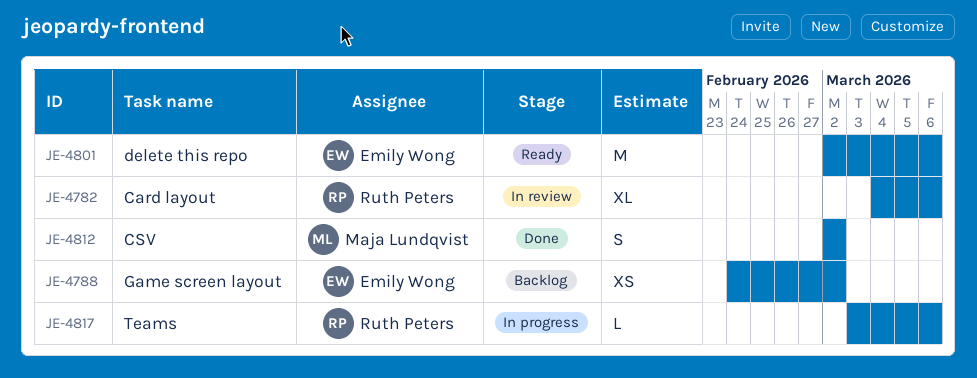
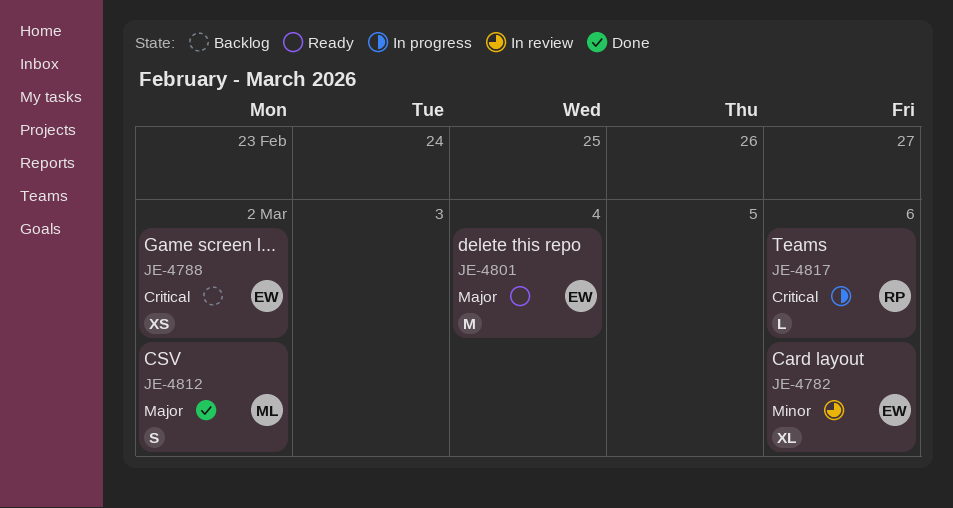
JE-4782, owner: Ruth Peters -> Emily Wong
JE-4801, due: Mar 6 -> Mar 4

